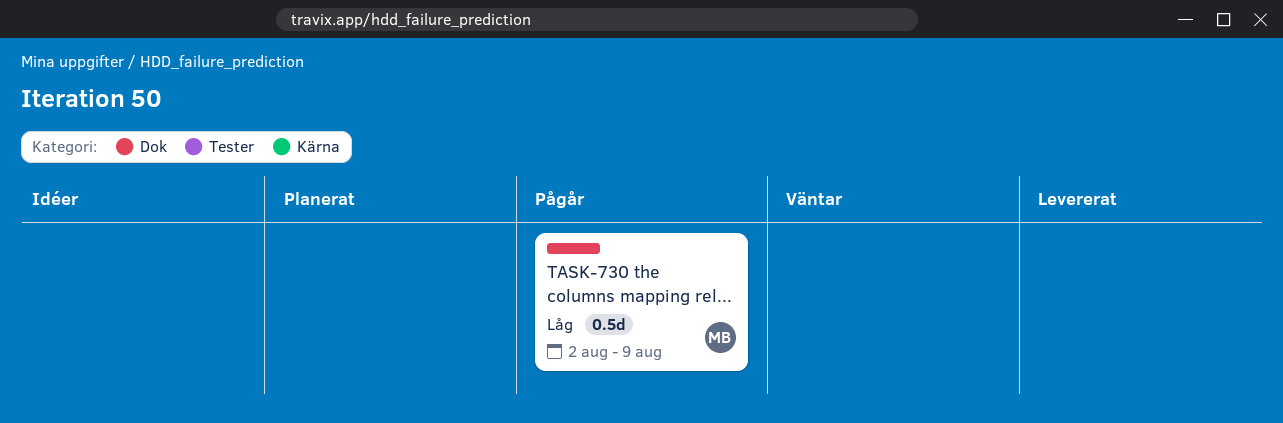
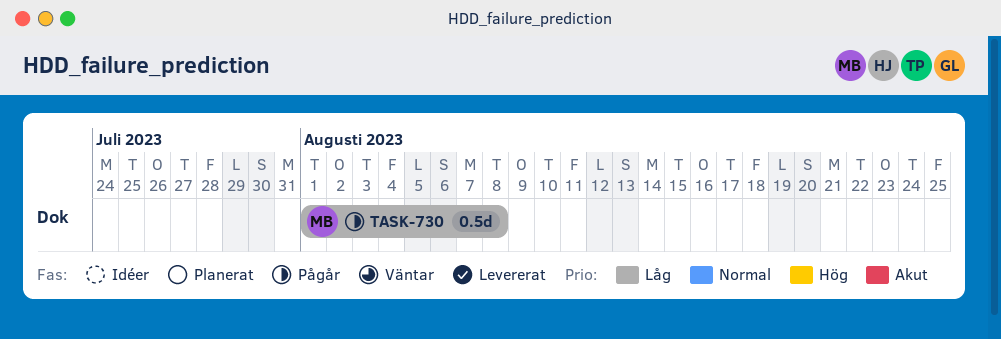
TASK-730, start: Aug 2 -> Aug 1
TASK-730, due: Aug 9 -> Aug 8

